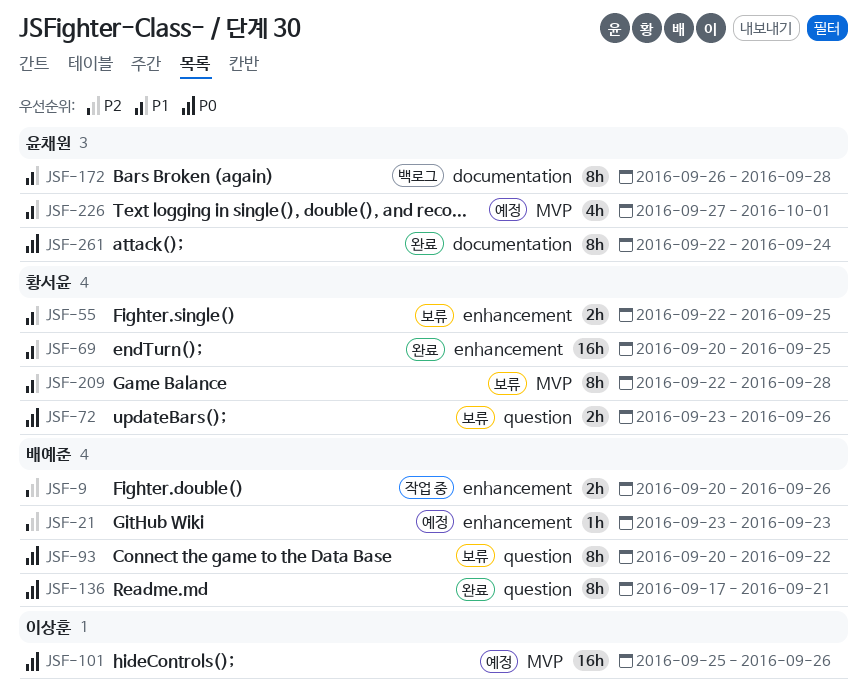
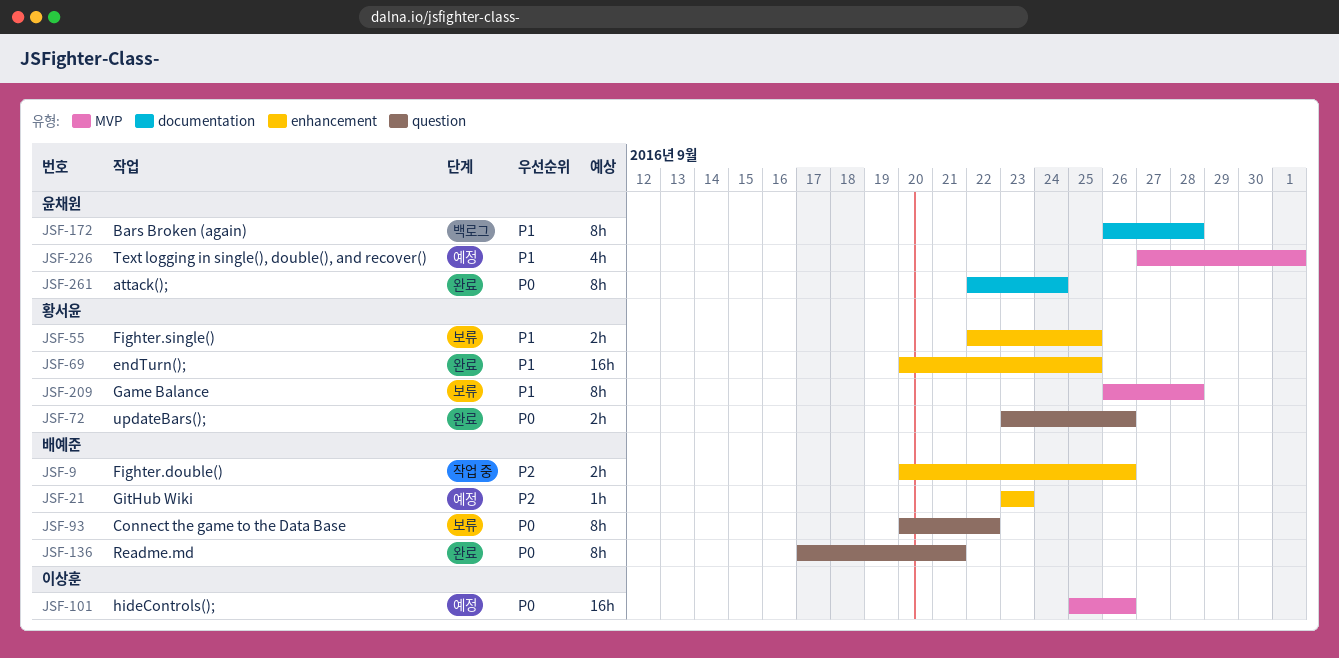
JSF-72, status: 보류 -> 완료
JSF-209, start: Sep 22 -> Sep 26

